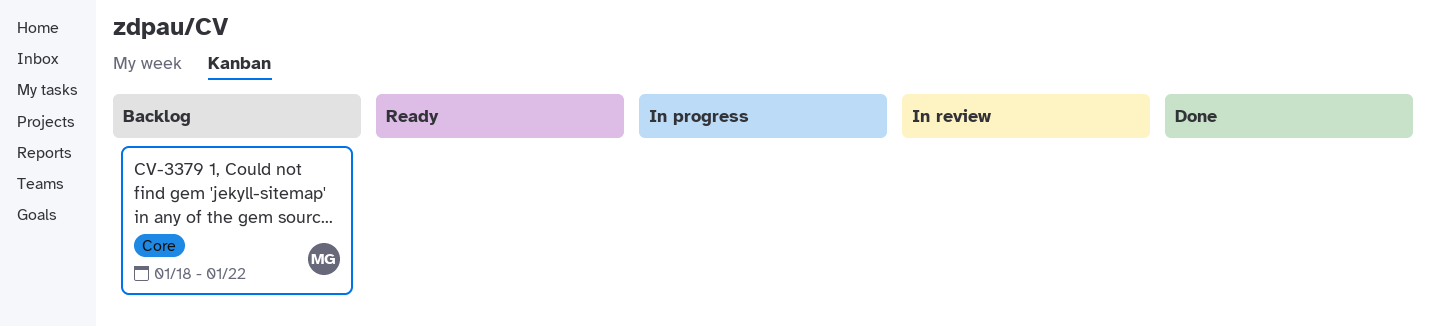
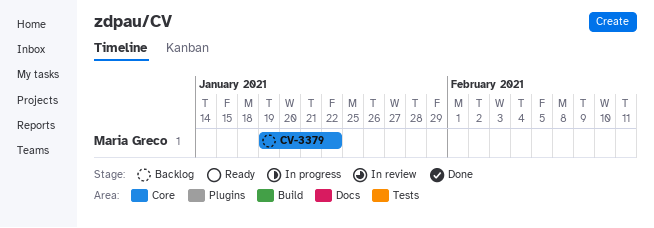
CV-3379, start: Jan 18 -> Jan 19

